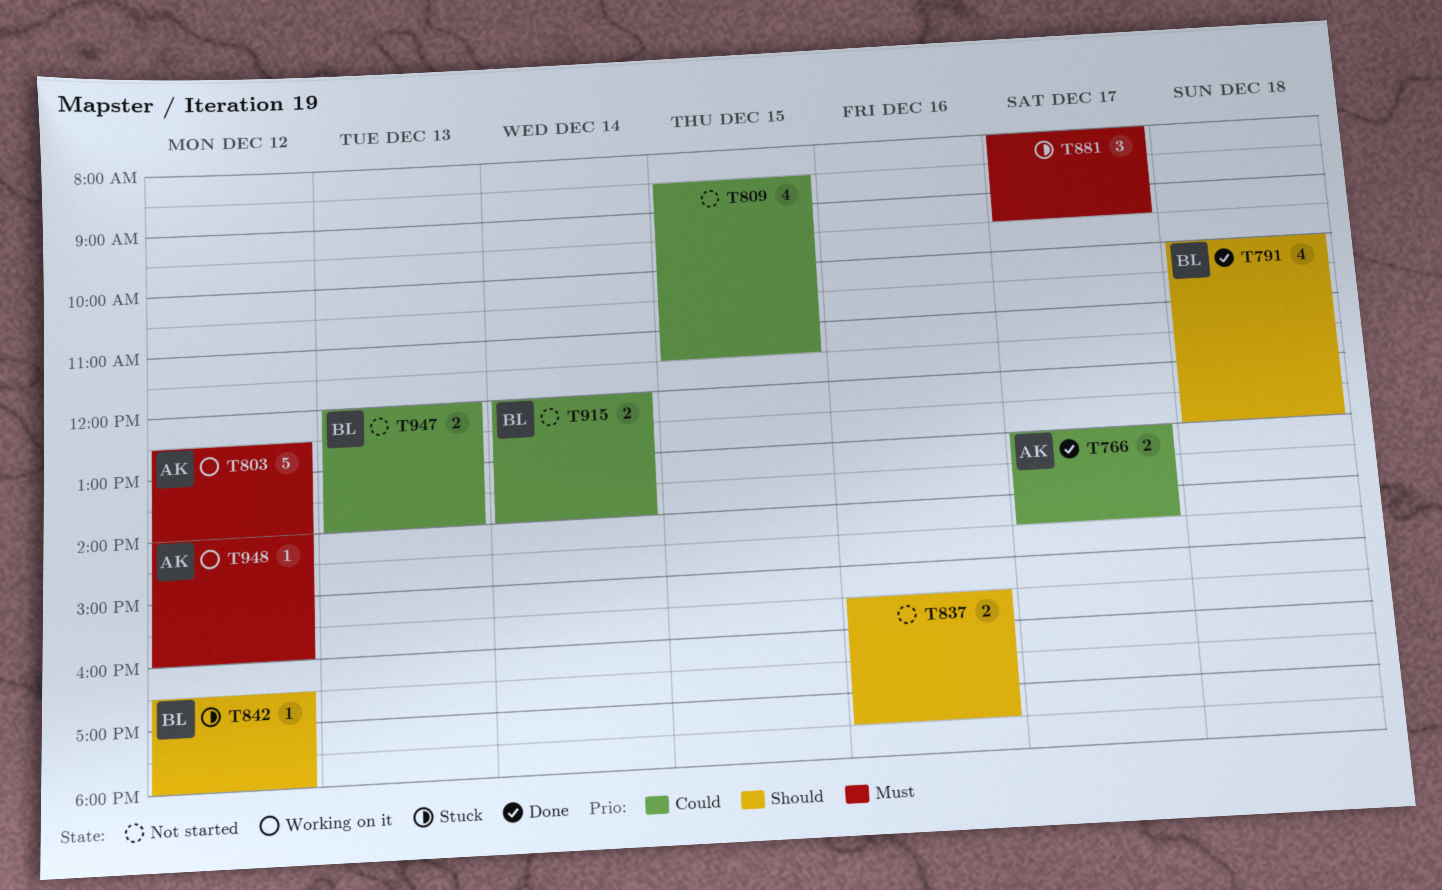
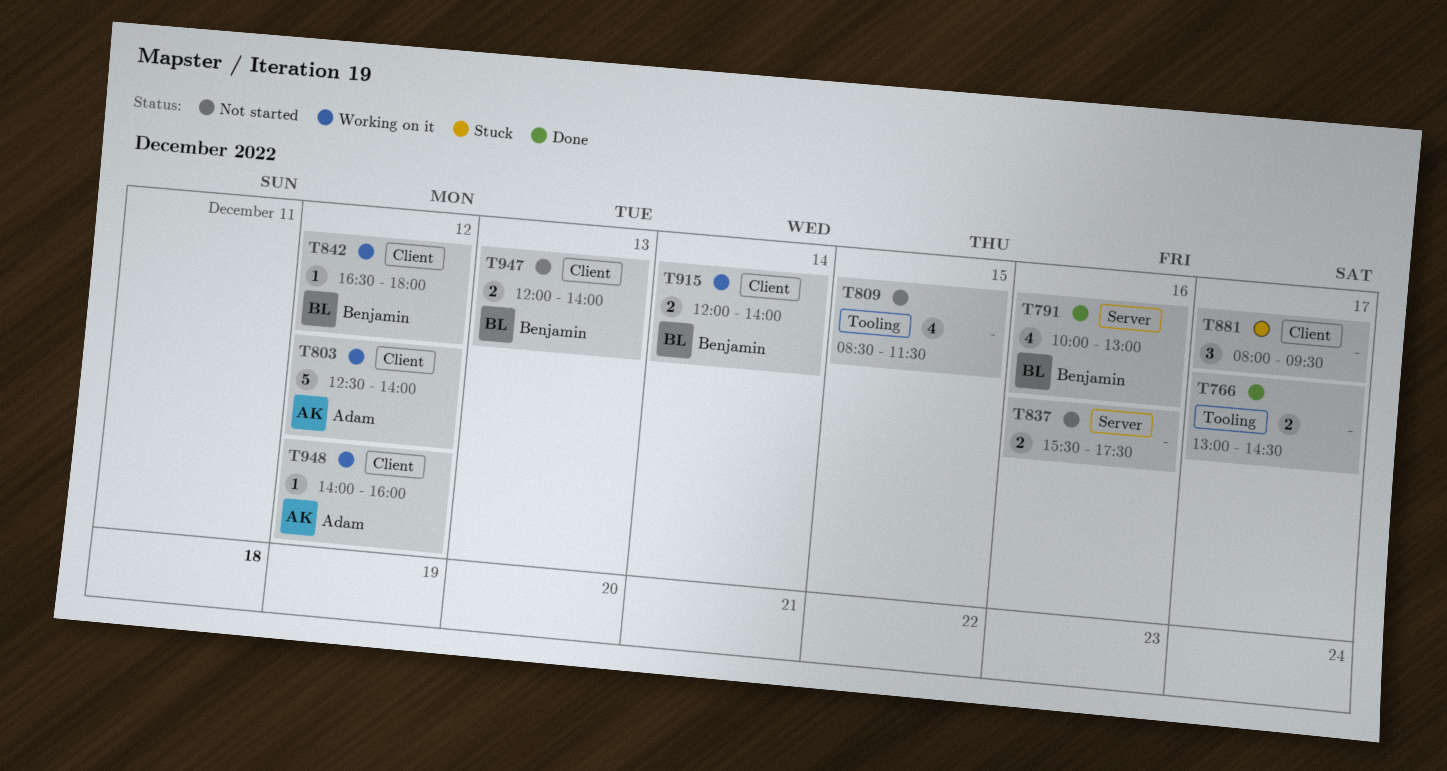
T766, owner: Adam -> none
T791, day: Dec 18 -> Dec 16
T842, status: Stuck -> Working on it
T915, status: Not started -> Working on it

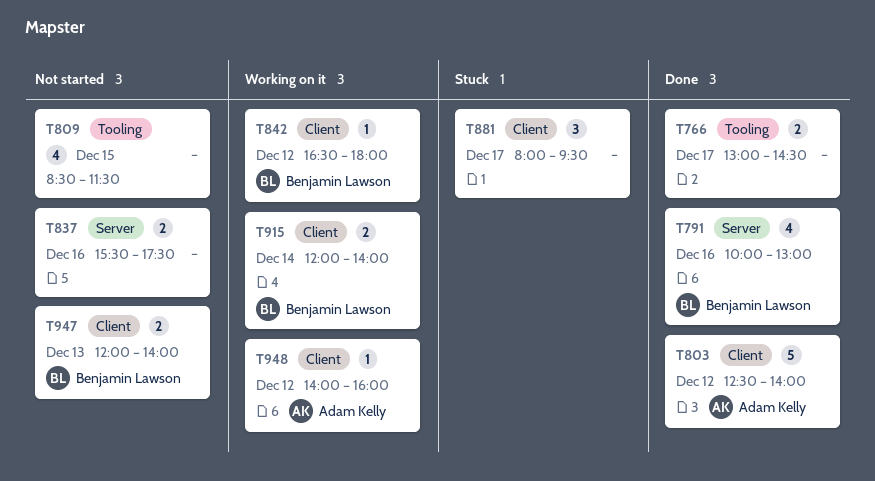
T803, status: Working on it -> Done

